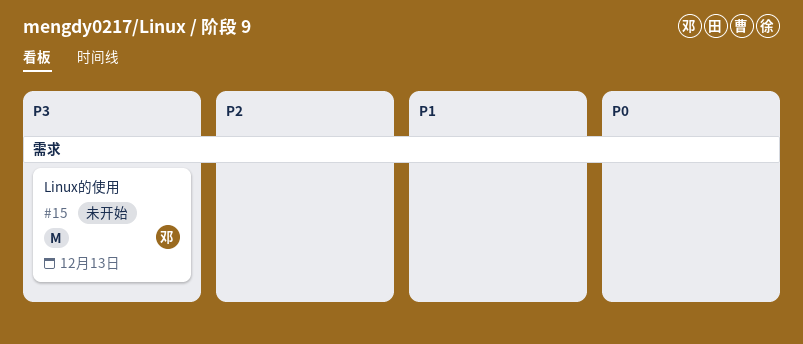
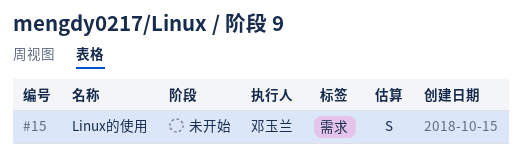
#15, estimate: M -> S

